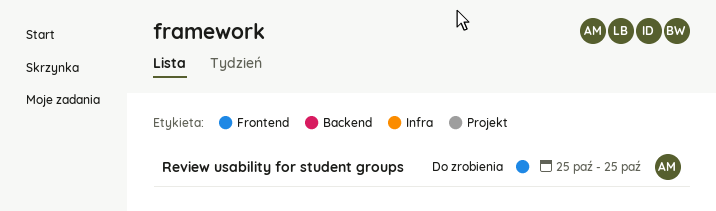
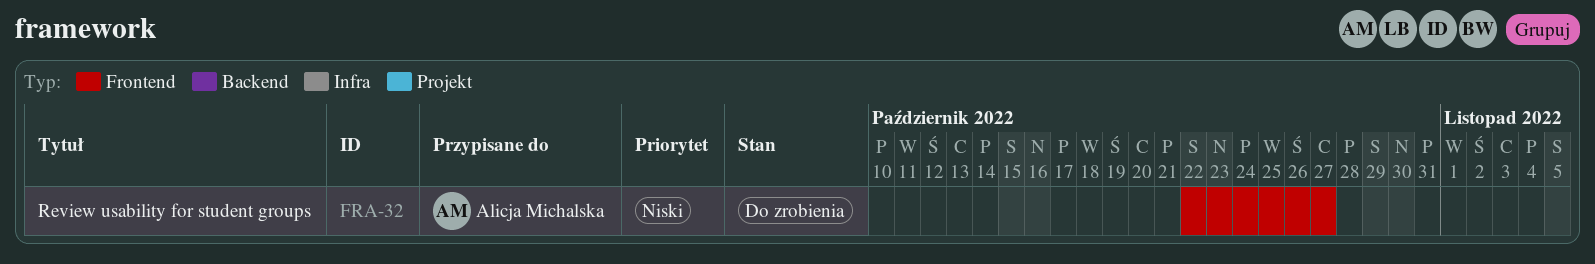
Review usability for student groups, start: Oct 25 -> Oct 22
Review usability for student groups, due: Oct 25 -> Oct 27

